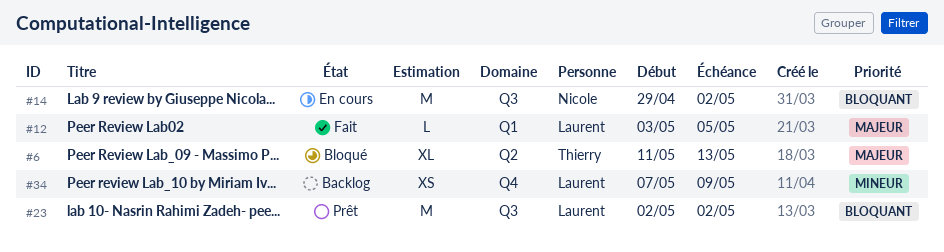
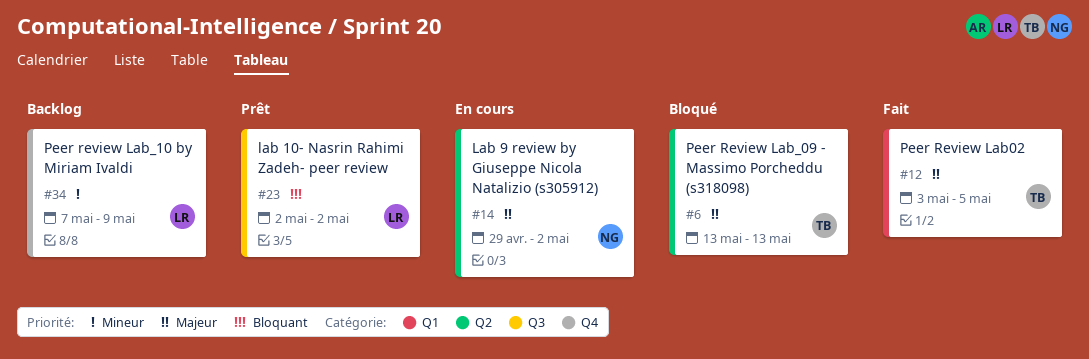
#6, start: May 11 -> May 13
#12, owner: Laurent -> Thierry
#14, priority: Bloquant -> Majeur
#14, label: Q3 -> Q2

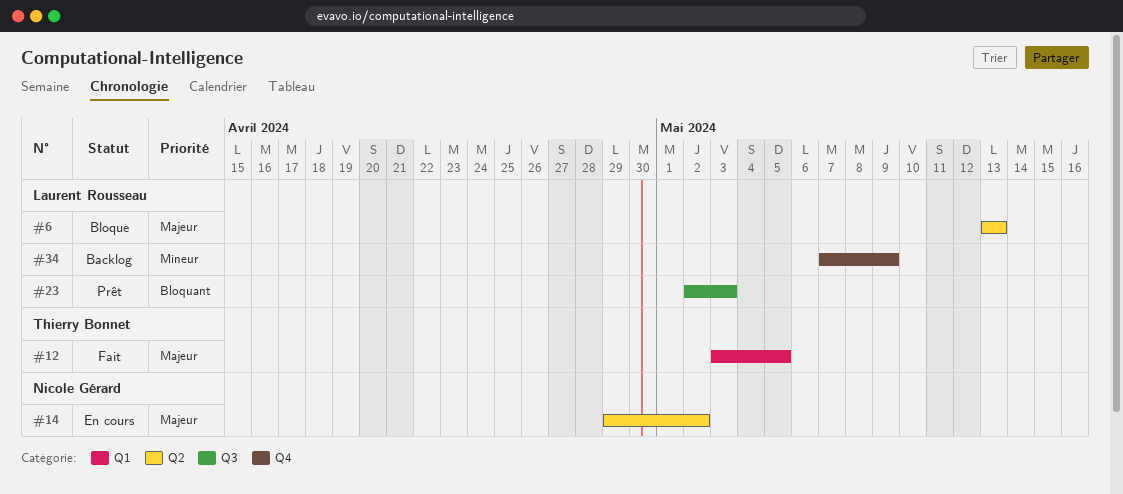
#6, owner: Thierry Bonnet -> Laurent Rousseau
#23, due: May 2 -> May 3

